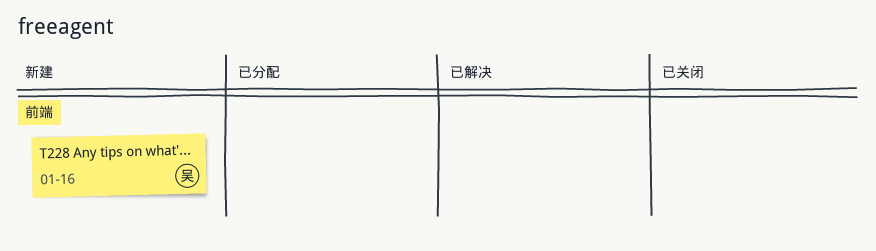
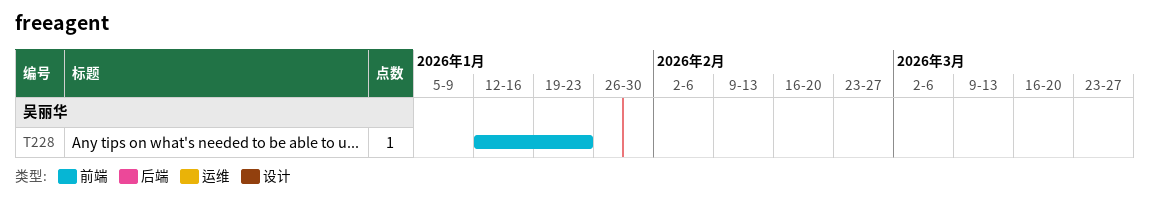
T228, due: Jan 16 -> Jan 23

